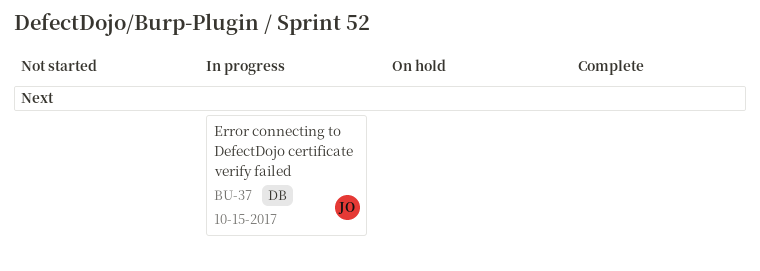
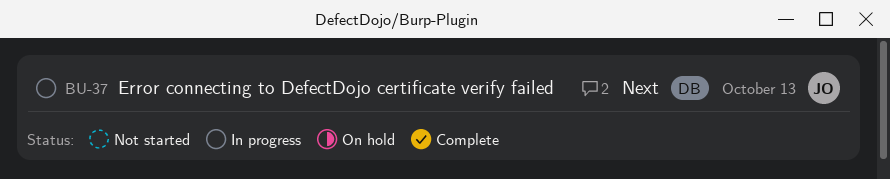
BU-37, due: Oct 15 -> Oct 13

